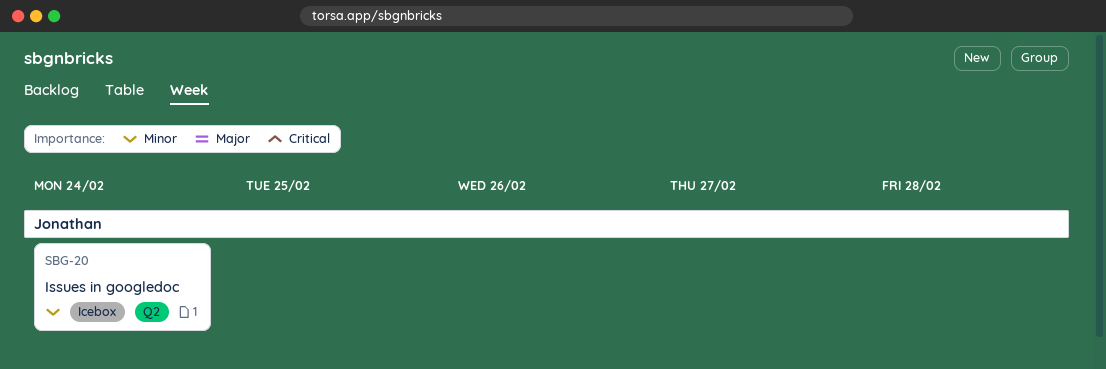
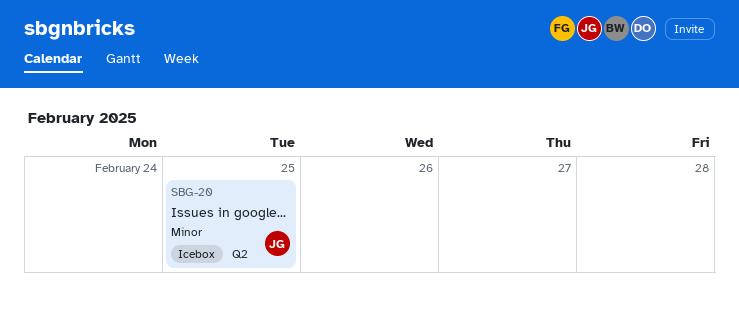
SBG-20, due: Feb 24 -> Feb 25

